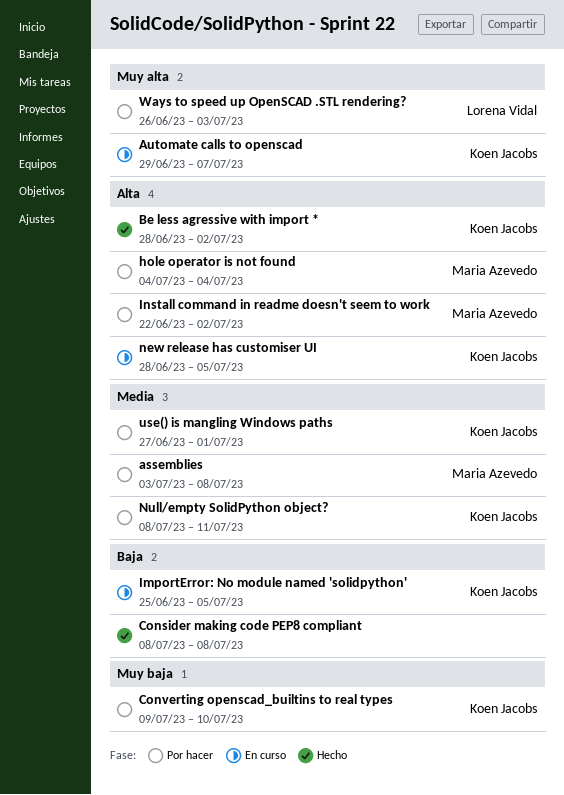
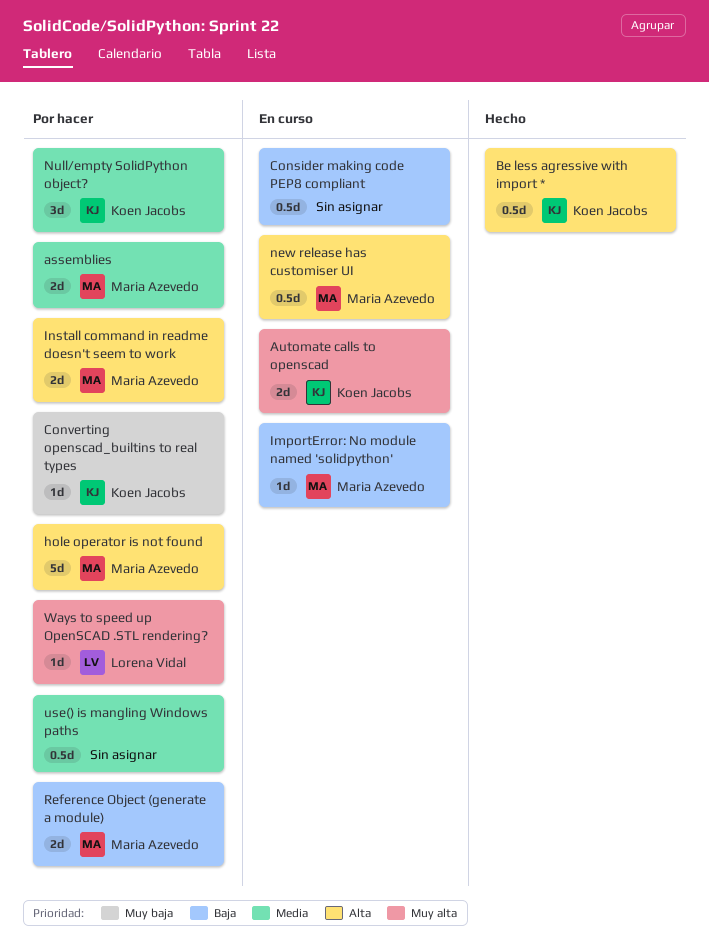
Consider making code PEP8 compliant, status: Hecho -> En curso
ImportError: No module named 'solidpython', owner: Koen Jacobs -> Maria Azevedo
new release has customiser UI, owner: Koen Jacobs -> Maria Azevedo
Reference Object (generate a module): none -> present
use() is mangling Windows paths, owner: Koen Jacobs -> none

